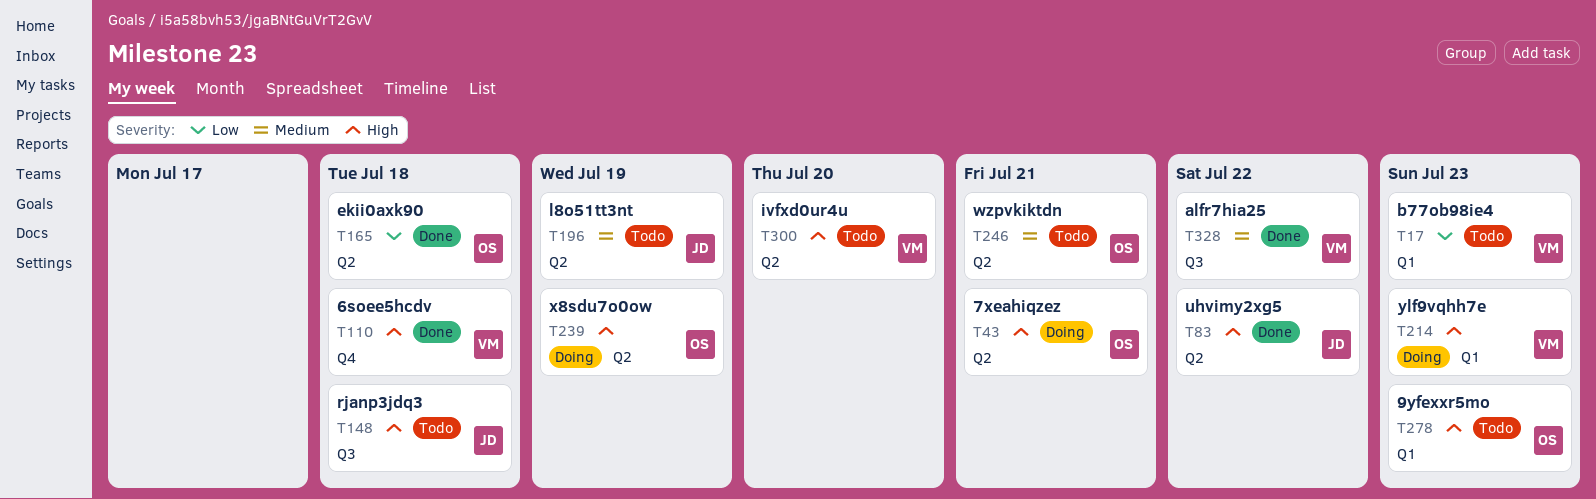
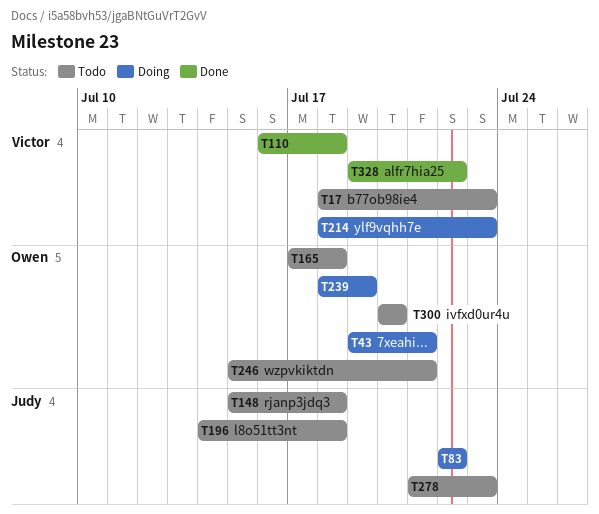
T83, status: Done -> Doing
T165, status: Done -> Todo
T196, due: Jul 19 -> Jul 18
T278, owner: Owen -> Judy
T300, owner: Victor -> Owen

